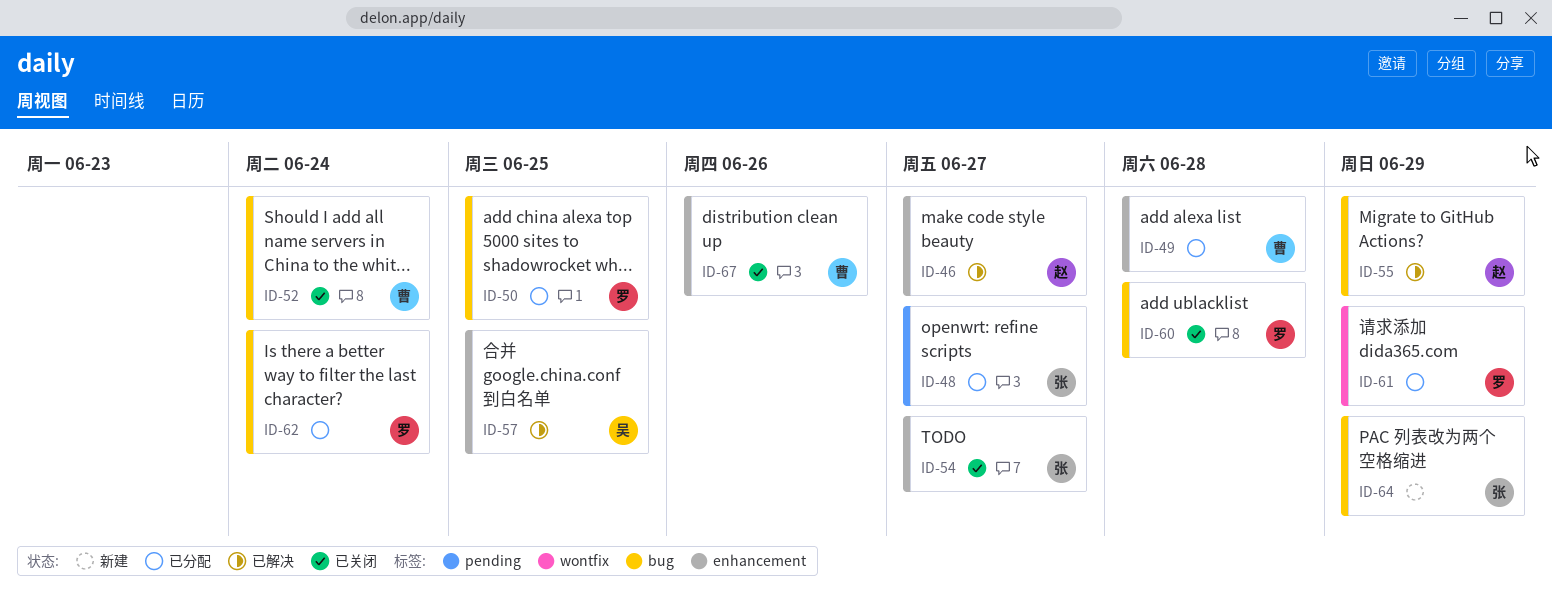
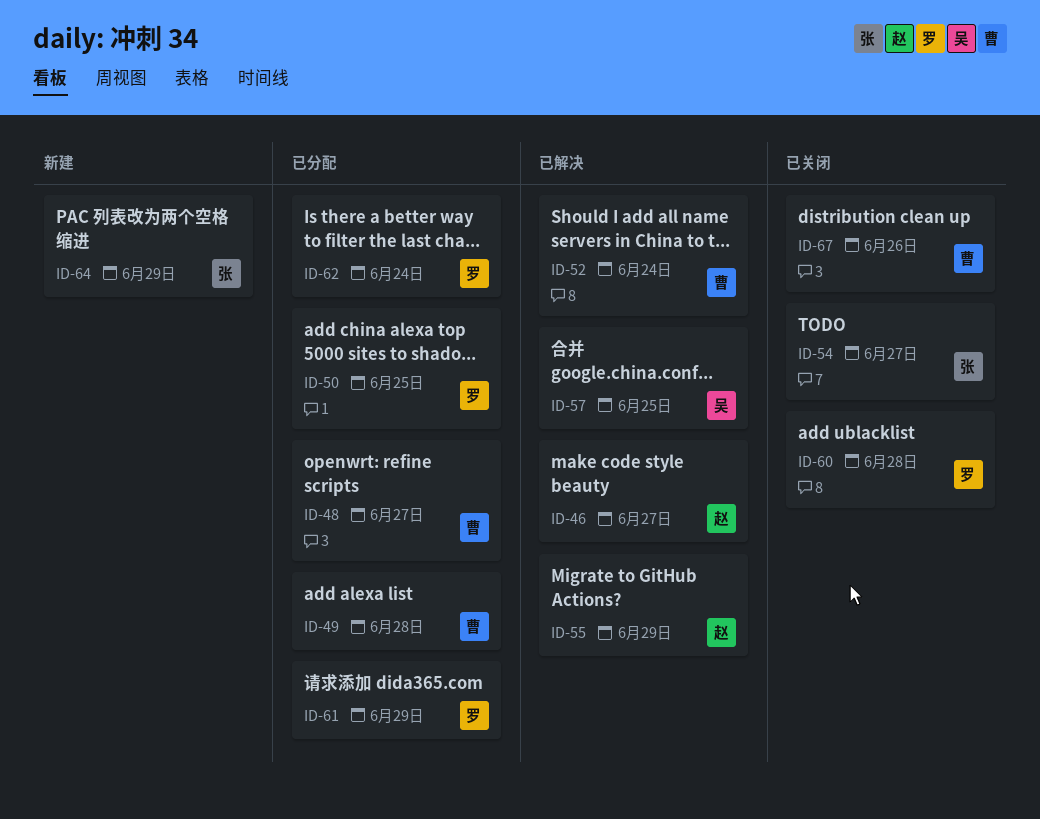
ID-48, owner: 张 -> 曹
ID-52, status: 已关闭 -> 已解决

